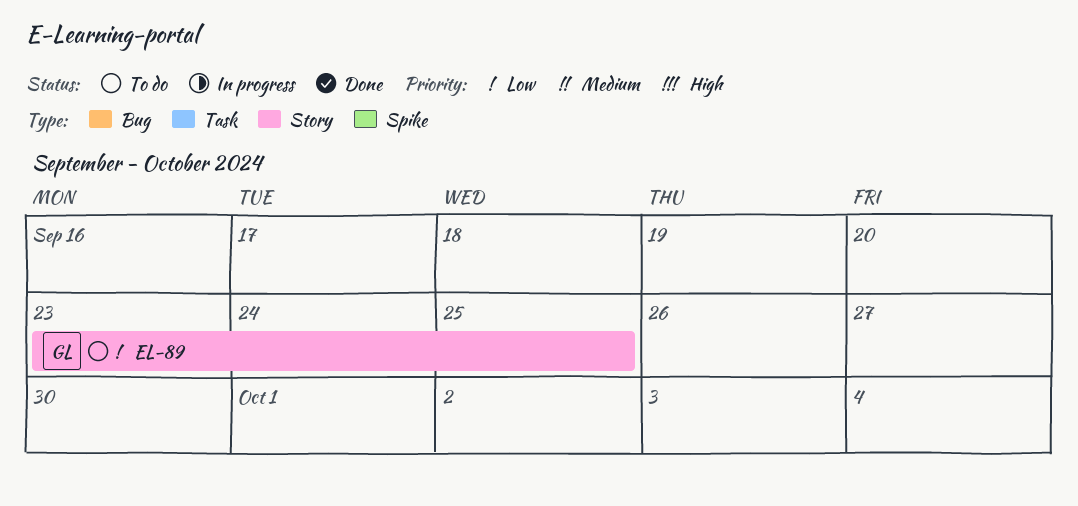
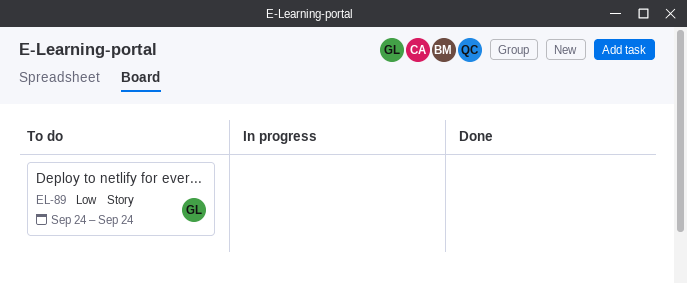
EL-89, start: Sep 23 -> Sep 24
EL-89, due: Sep 25 -> Sep 24

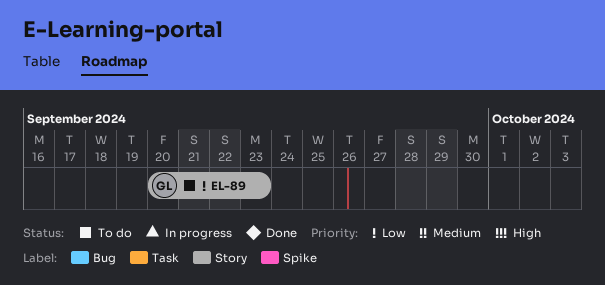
EL-89, start: Sep 24 -> Sep 20
EL-89, due: Sep 24 -> Sep 23

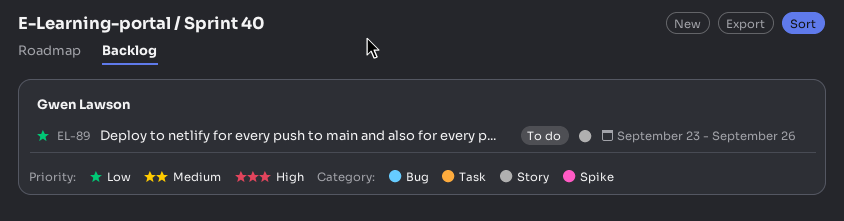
EL-89, start: Sep 20 -> Sep 23
EL-89, due: Sep 23 -> Sep 26

